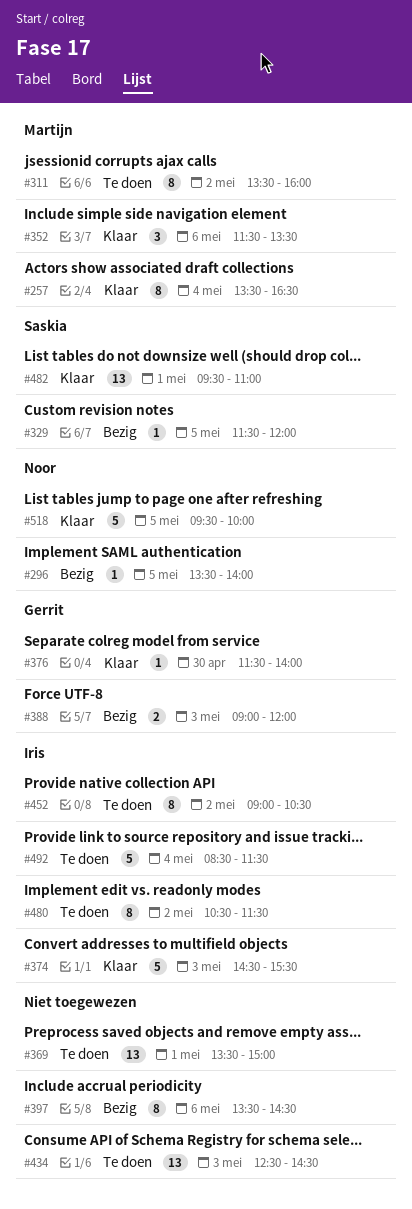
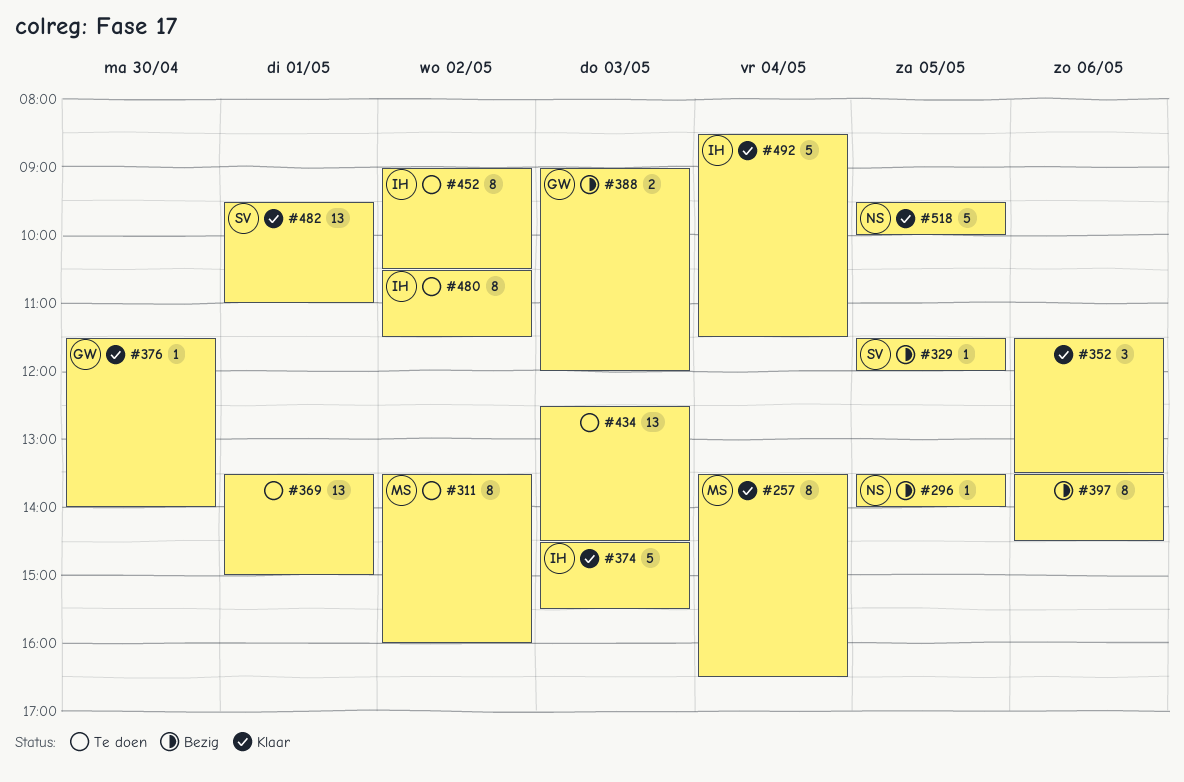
#352, owner: Martijn -> none
#492, status: Te doen -> Klaar

